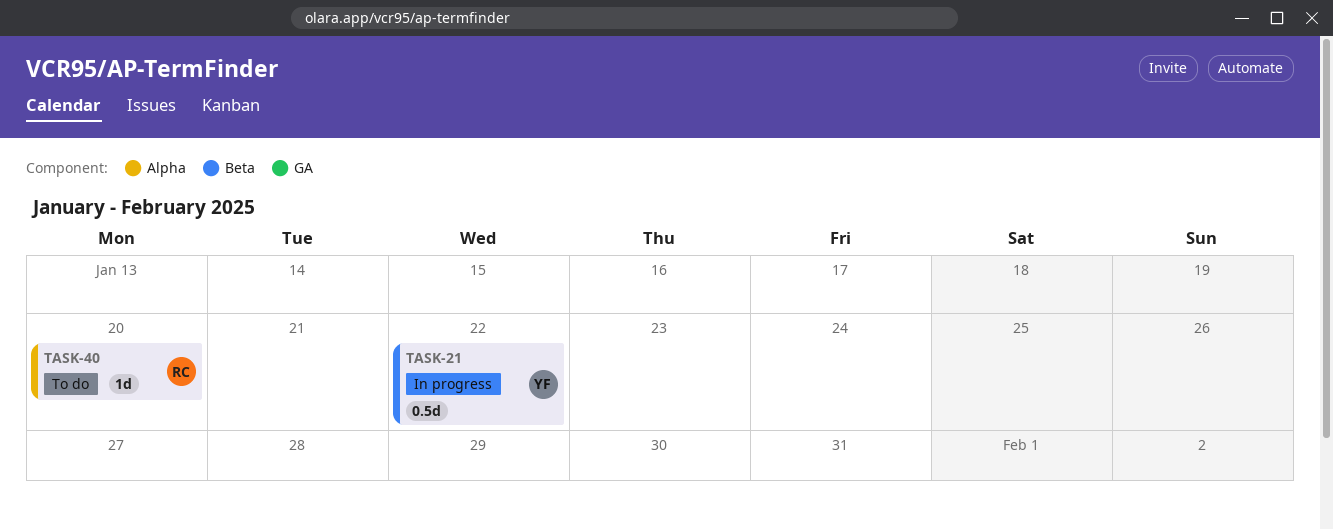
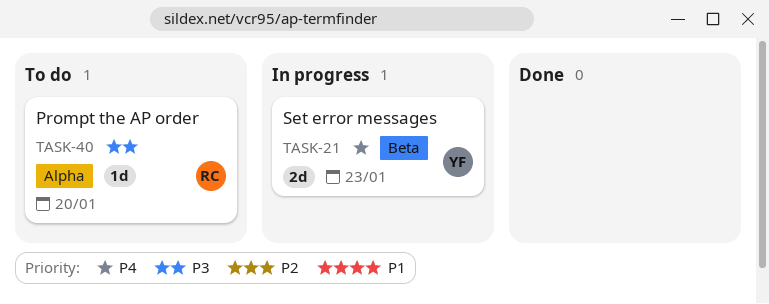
TASK-21, estimate: 0.5d -> 2d
TASK-21, due: Jan 22 -> Jan 23

